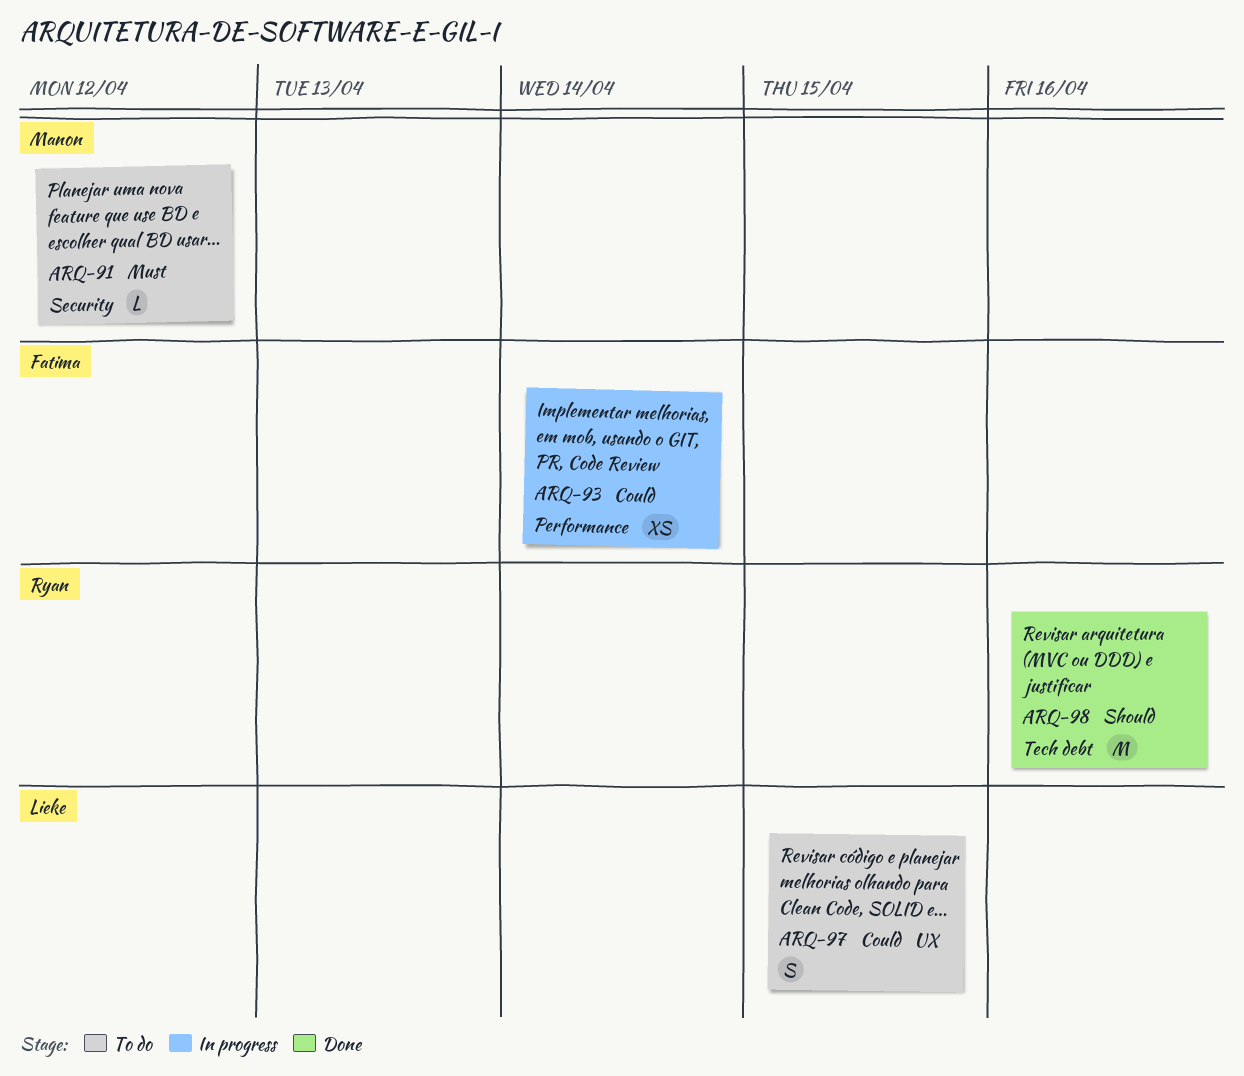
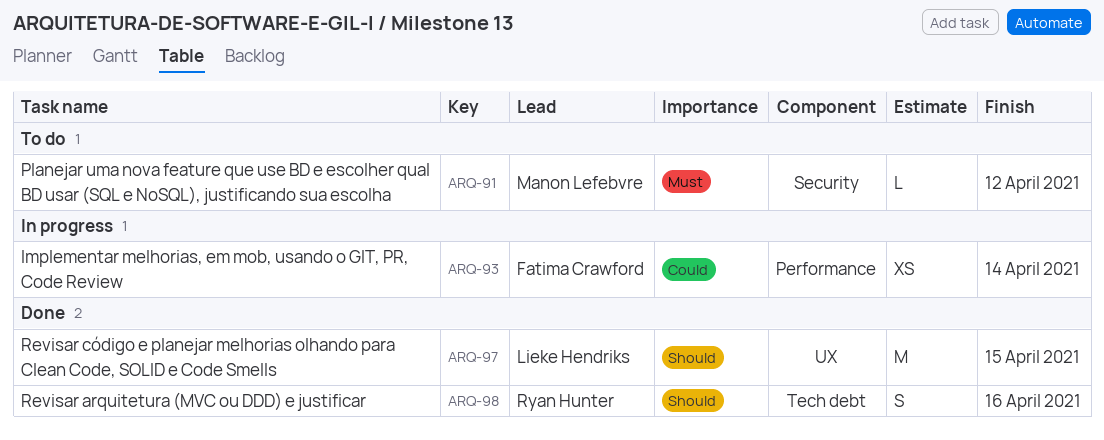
ARQ-97, status: To do -> Done
ARQ-97, priority: Could -> Should
ARQ-97, estimate: S -> M
ARQ-98, estimate: M -> S

